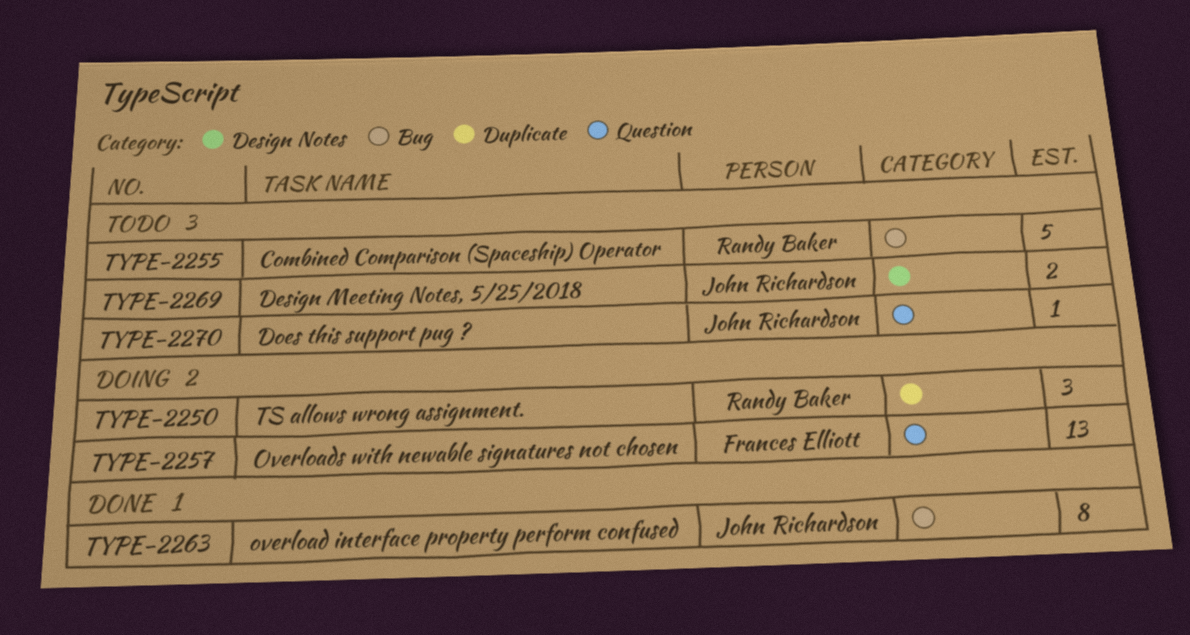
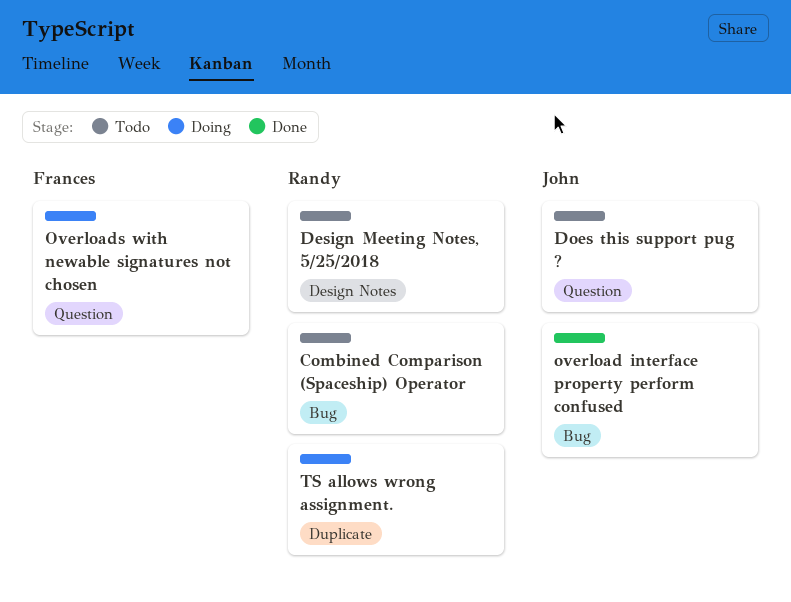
Design Meeting Notes, 5/25/2018, owner: John Richardson -> Randy Baker

